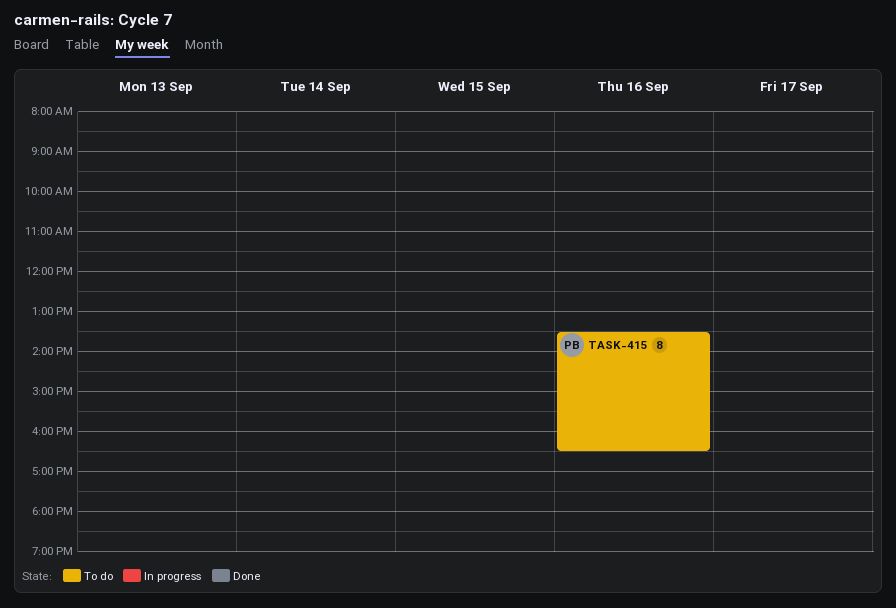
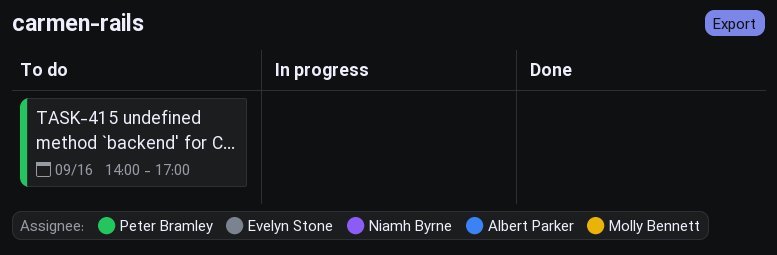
TASK-415, begins: 13:30 -> 14:00
TASK-415, ends: 16:30 -> 17:00

